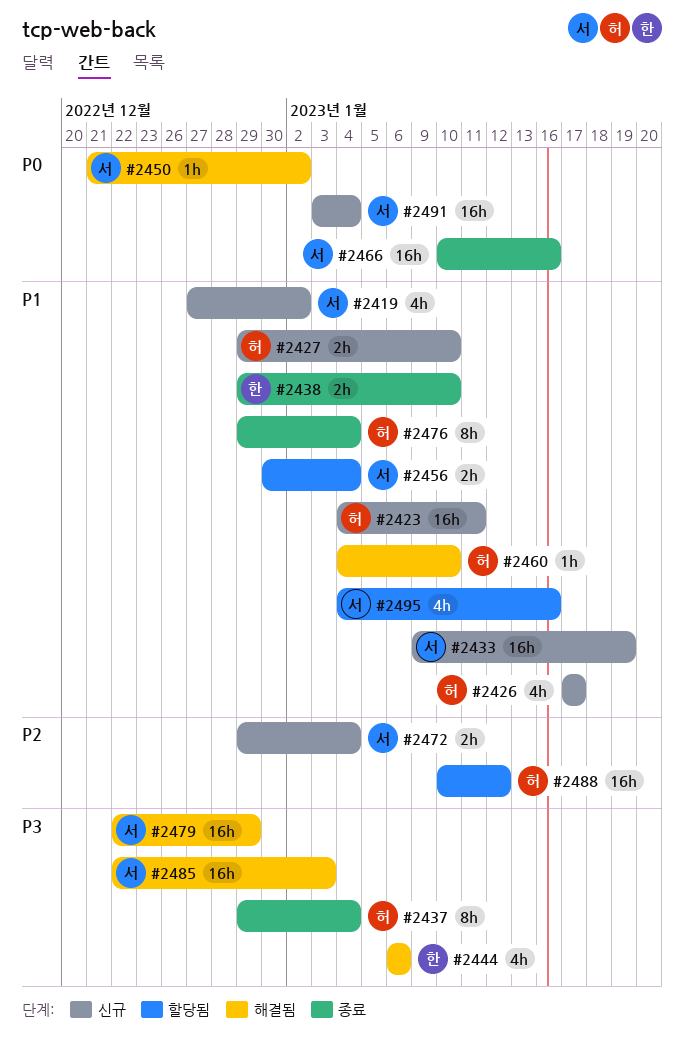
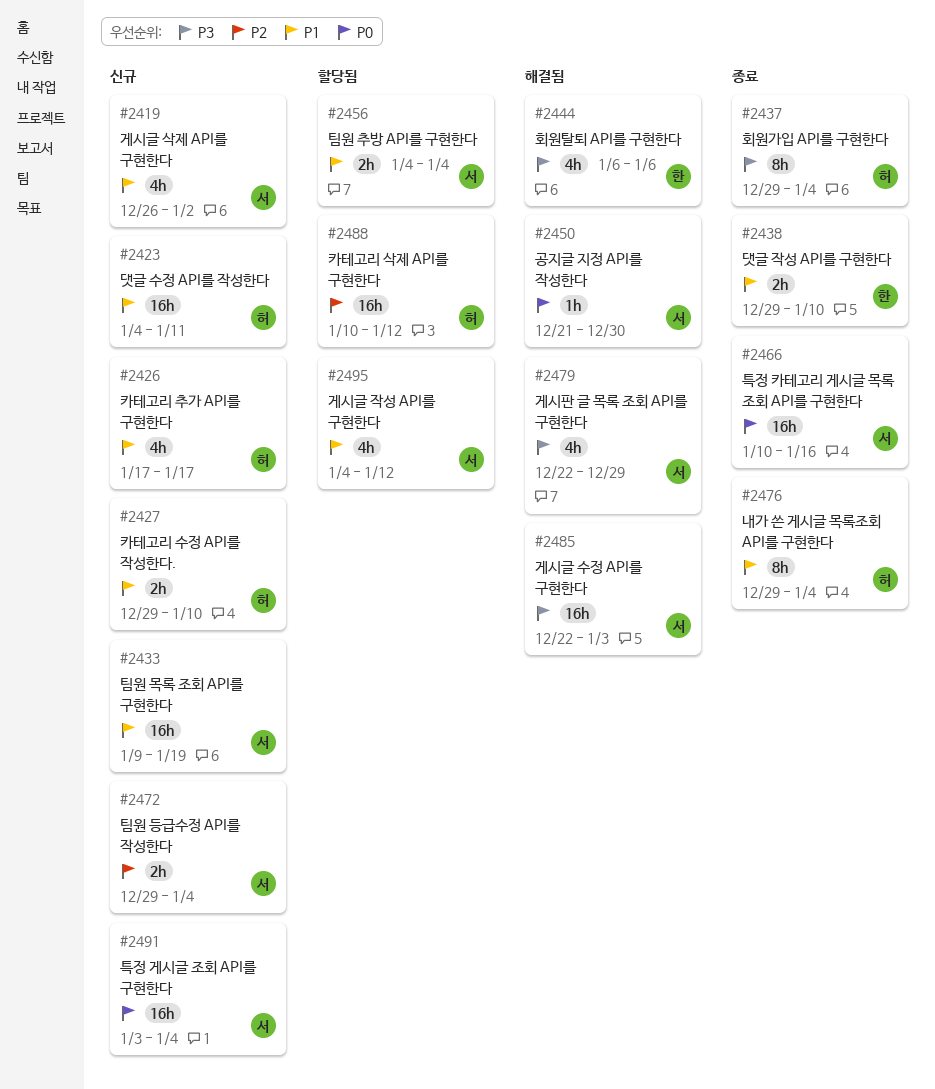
#2419, start: Dec 27 -> Dec 26
#2450, due: Jan 2 -> Dec 30
#2456, start: Dec 30 -> Jan 4
#2460: present -> none
#2479, estimate: 16h -> 4h
#2495, due: Jan 16 -> Jan 12

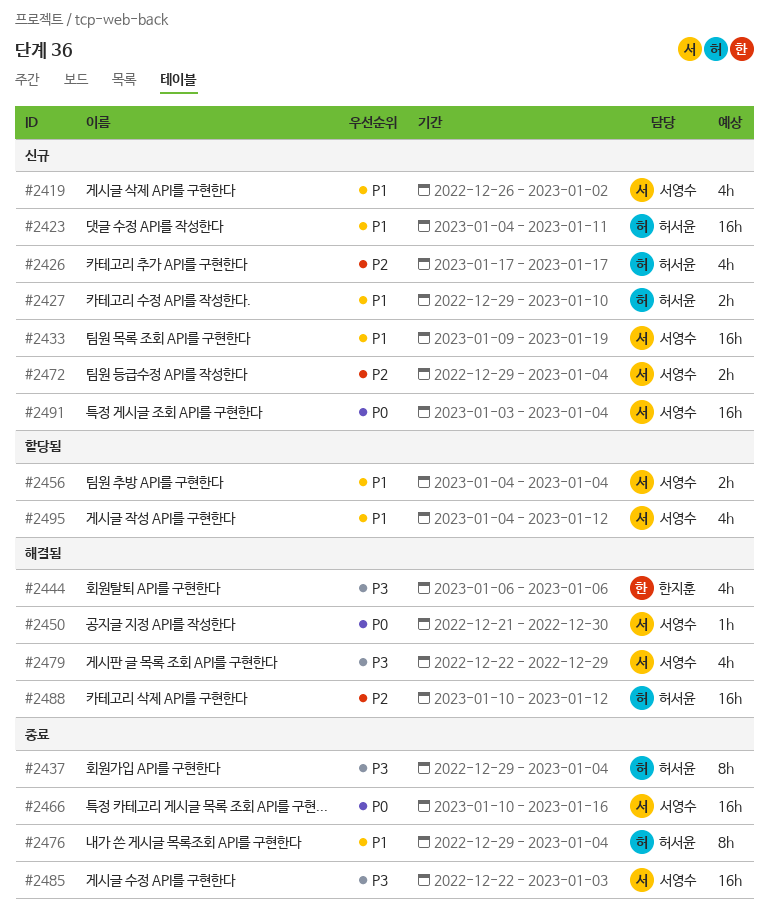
#2426, priority: P1 -> P2
#2438: present -> none
#2485, status: 해결됨 -> 종료
#2488, status: 할당됨 -> 해결됨

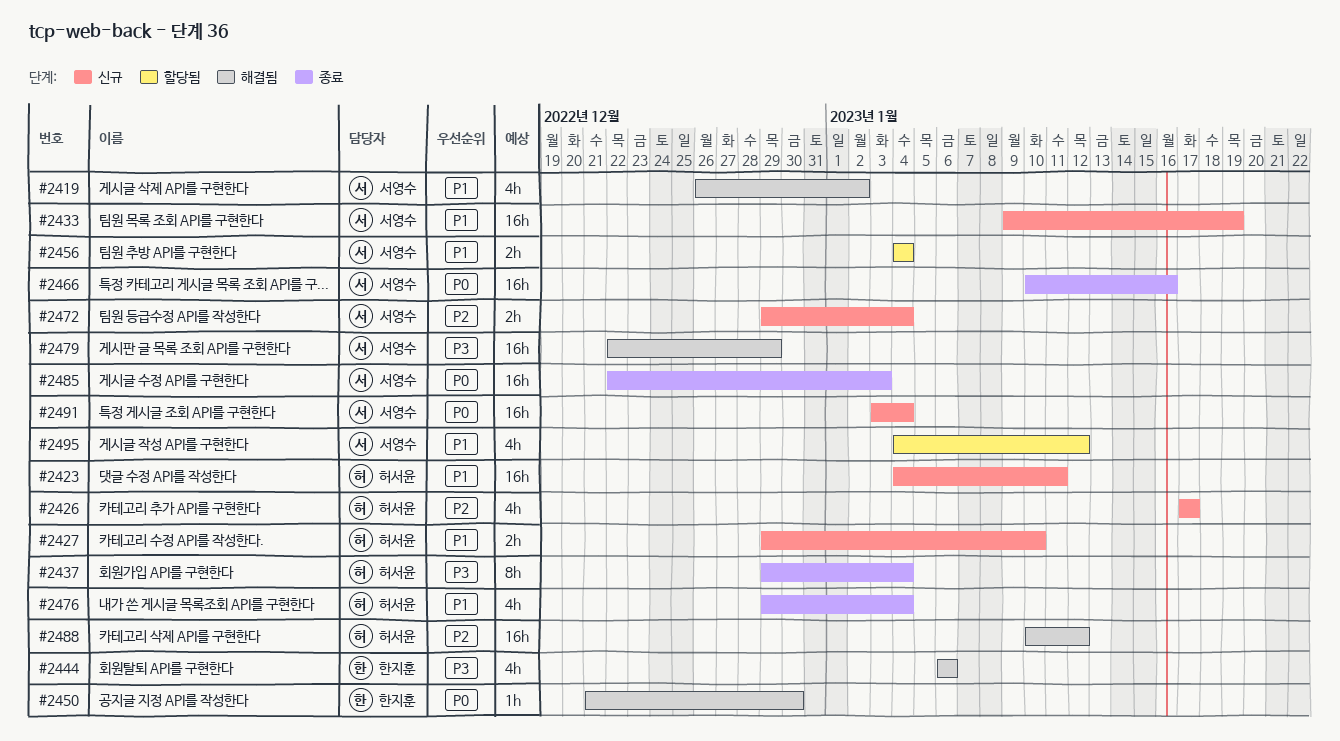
#2419, status: 신규 -> 해결됨
#2450, owner: 서영수 -> 한지훈
#2476, estimate: 8h -> 4h
#2479, estimate: 4h -> 16h
#2485, priority: P3 -> P0

